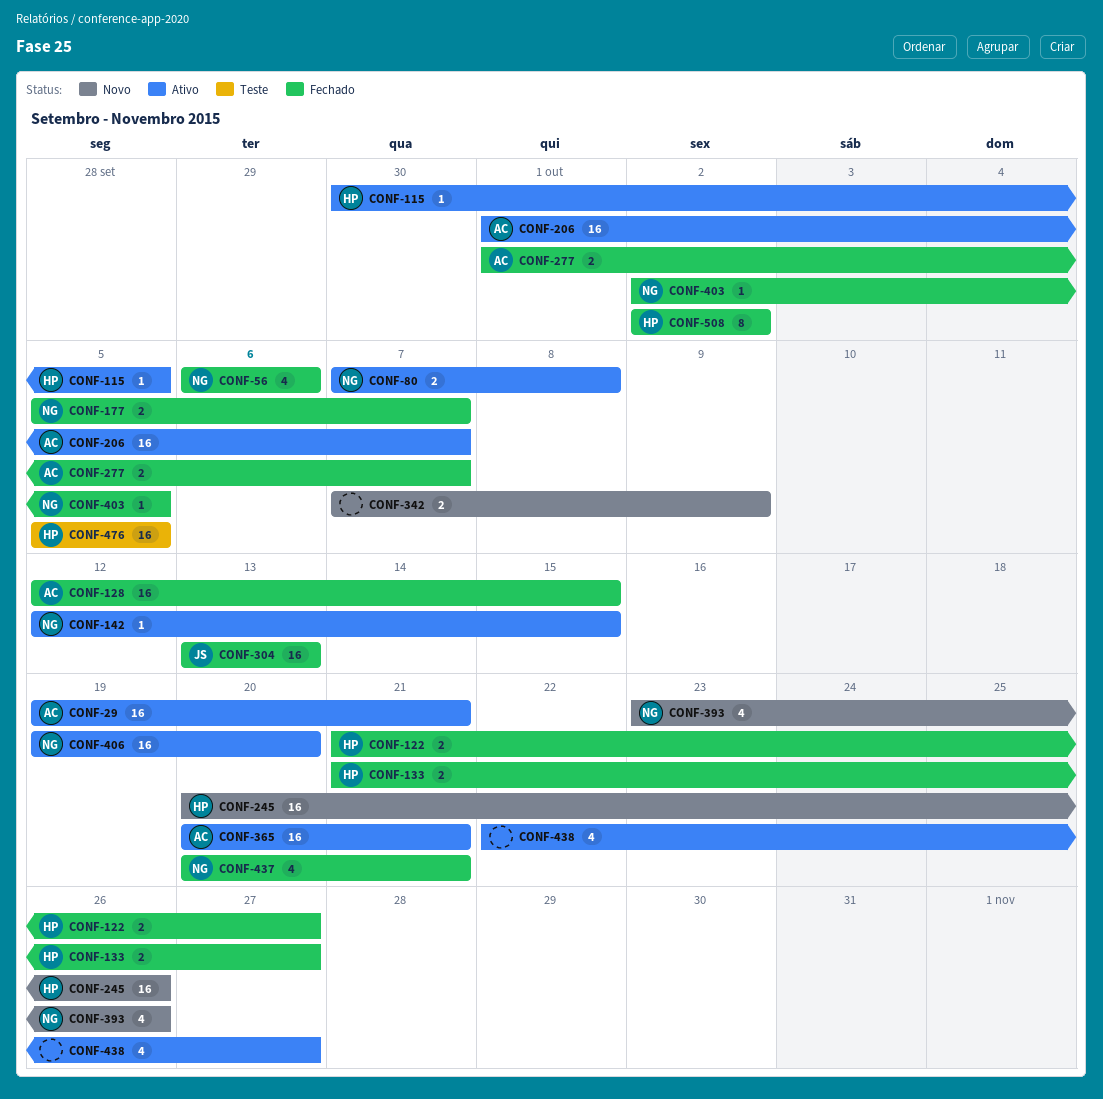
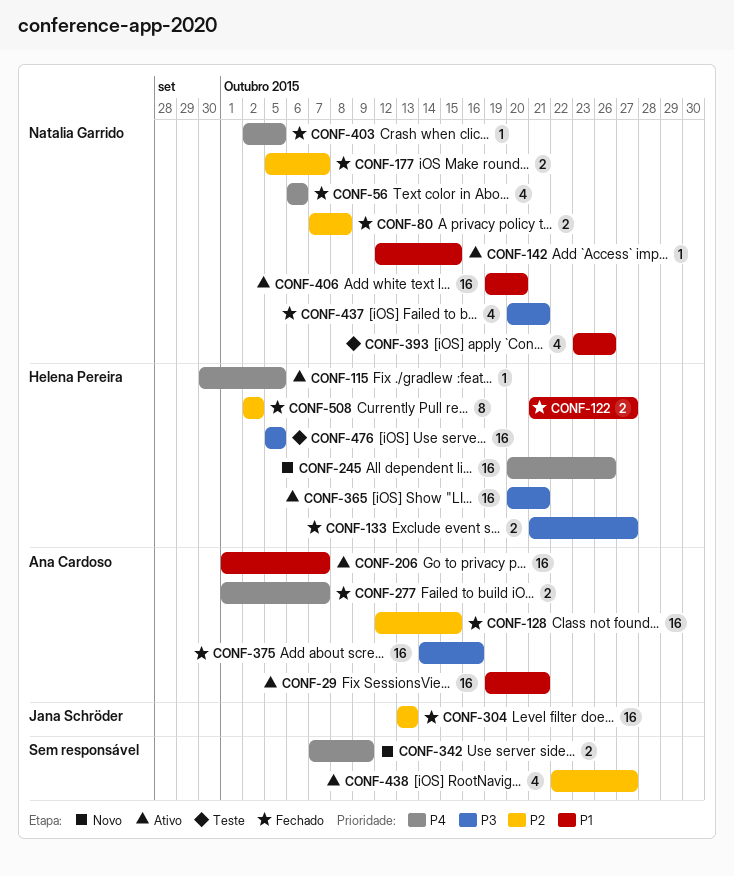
CONF-80, status: Ativo -> Fechado
CONF-365, owner: Ana Cardoso -> Helena Pereira
CONF-375: none -> present
CONF-393, status: Novo -> Teste

